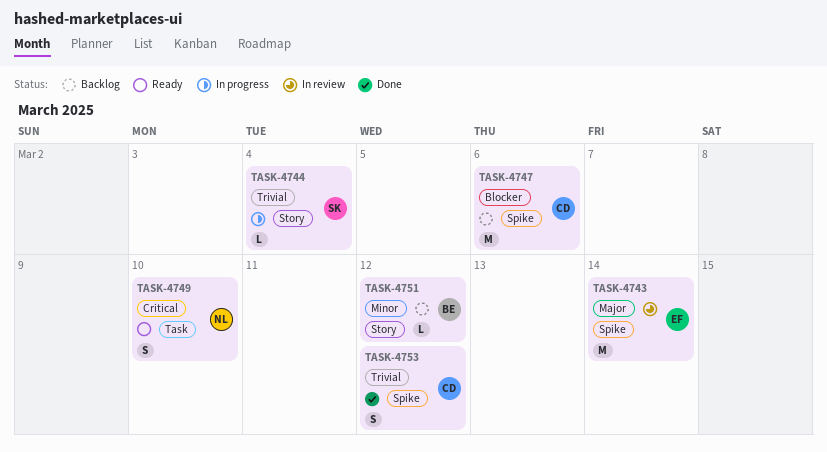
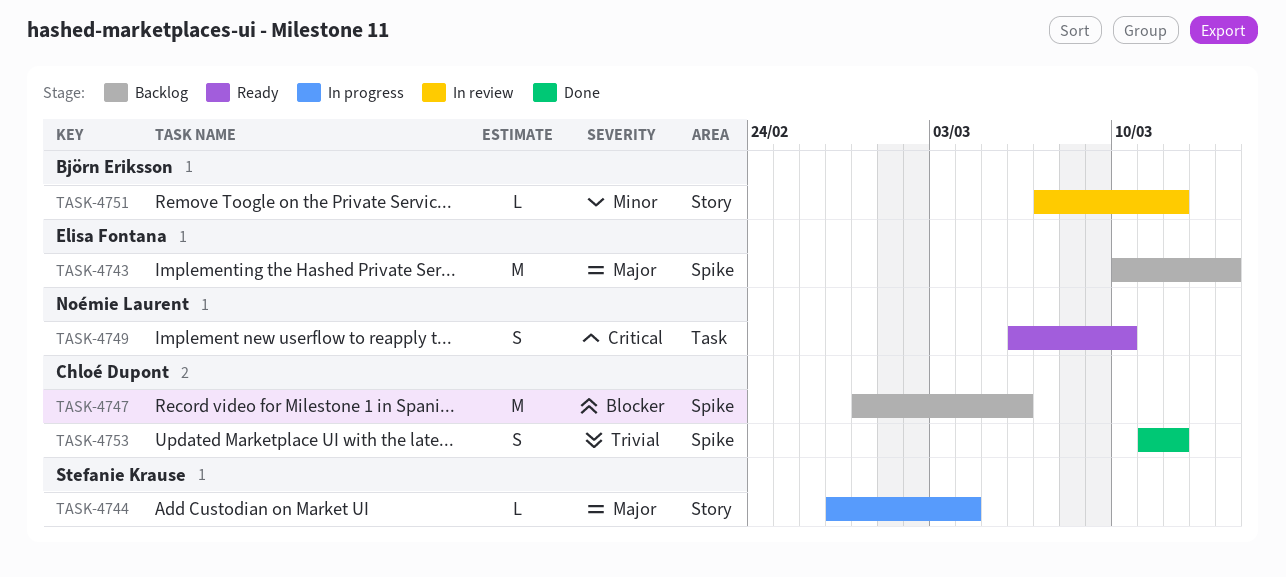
TASK-4743, status: In review -> Backlog
TASK-4744, priority: Trivial -> Major
TASK-4751, status: Backlog -> In review

